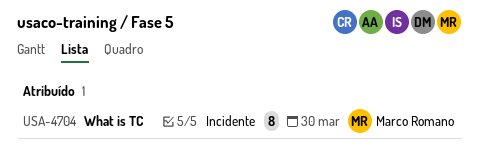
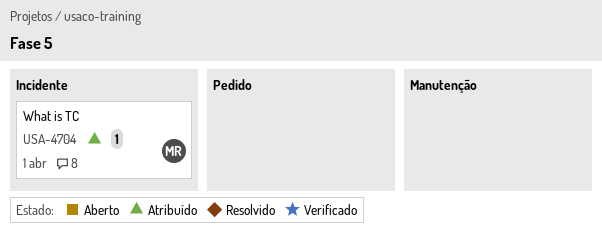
USA-4704, estimate: 8 -> 1
USA-4704, due: Mar 30 -> Apr 1

